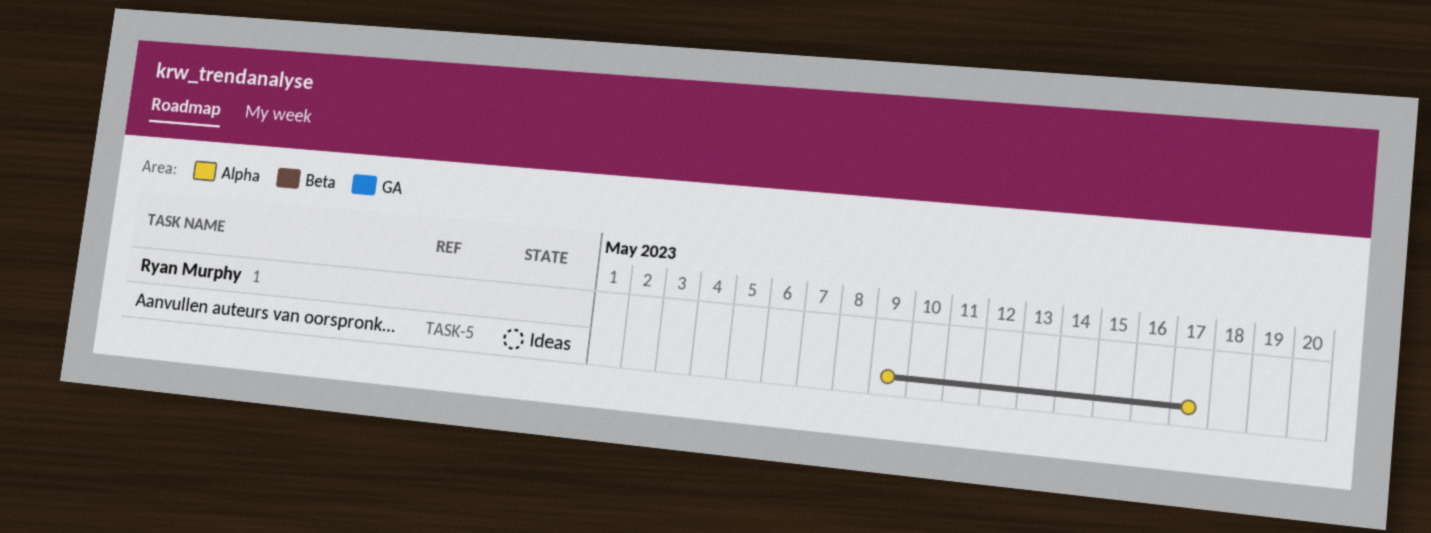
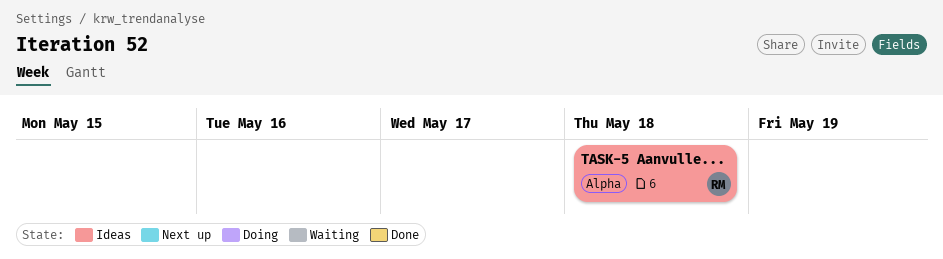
TASK-5, due: May 17 -> May 18

